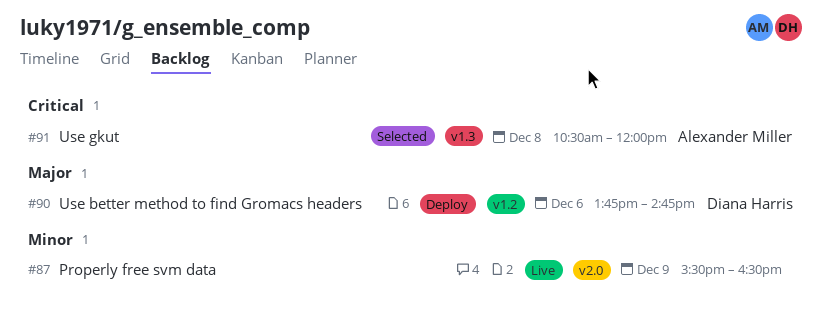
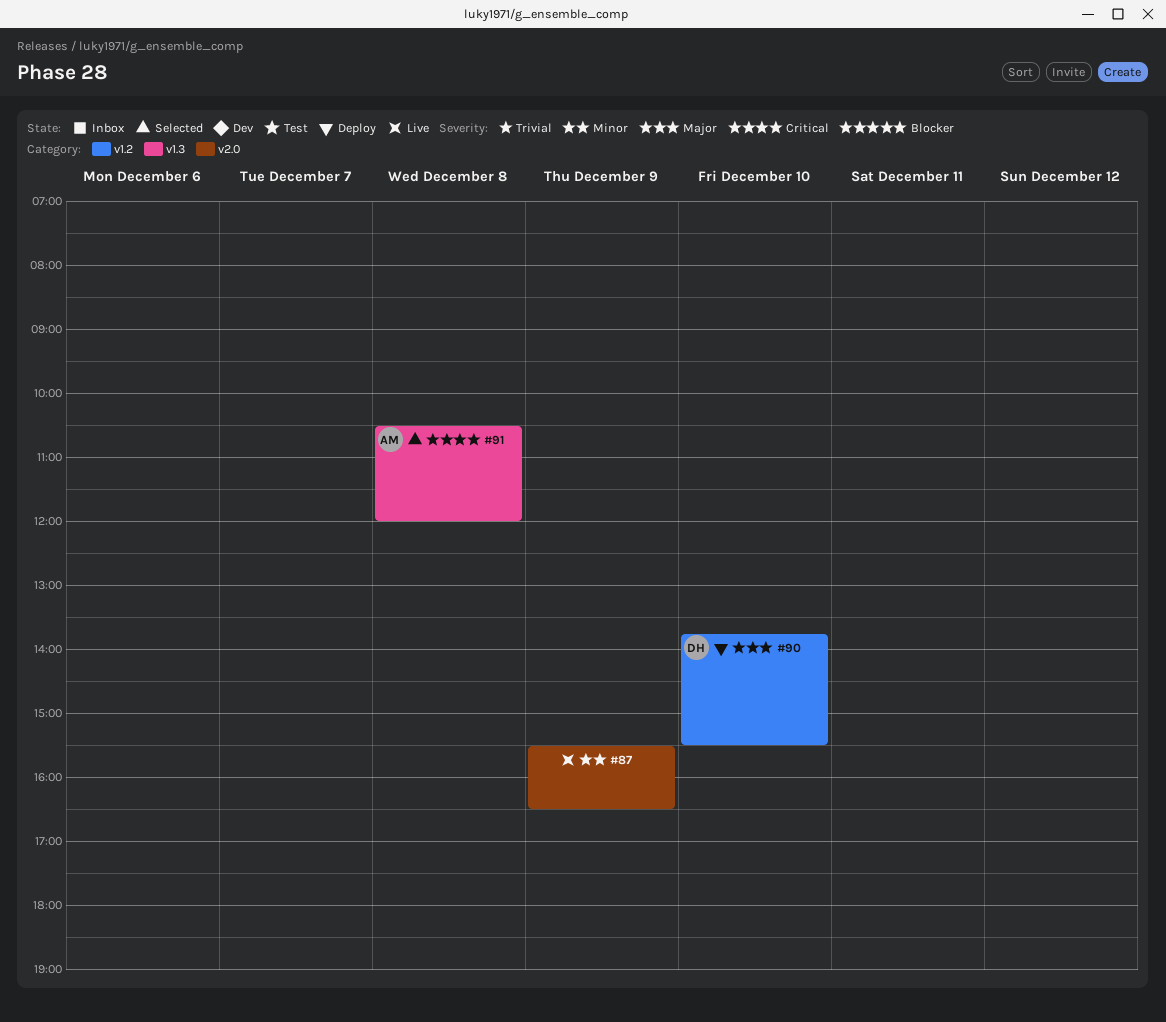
#90, day: Dec 6 -> Dec 10
#90, ends: 14:45 -> 15:30

